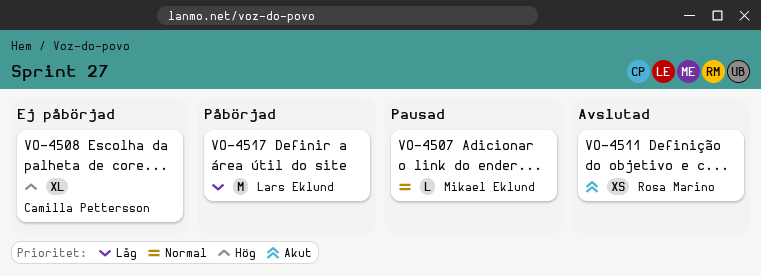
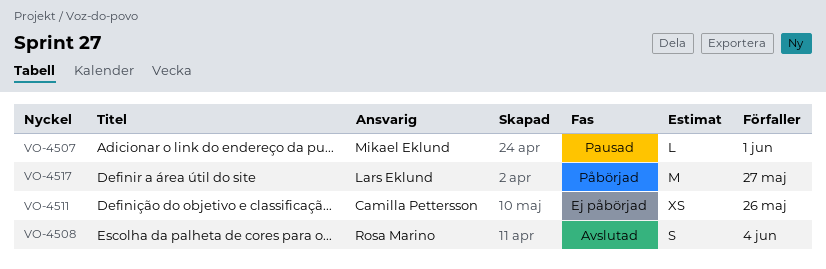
VO-4508, status: Ej påbörjad -> Avslutad
VO-4508, owner: Camilla Pettersson -> Rosa Marino
VO-4508, estimate: XL -> S
VO-4511, status: Avslutad -> Ej påbörjad
VO-4511, owner: Rosa Marino -> Camilla Pettersson

